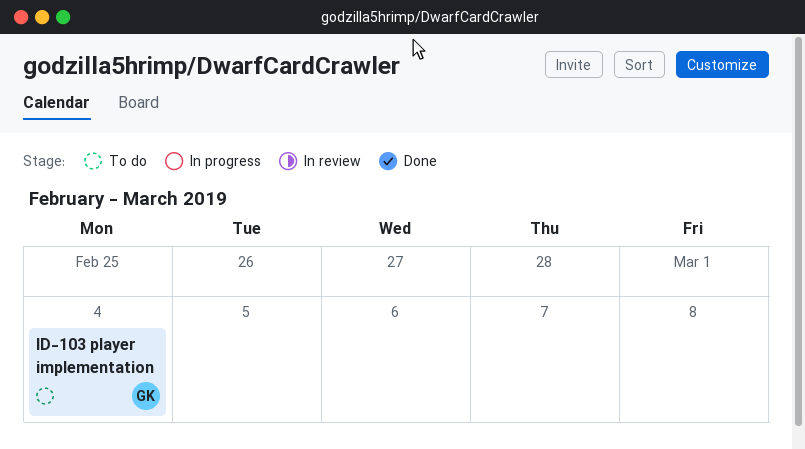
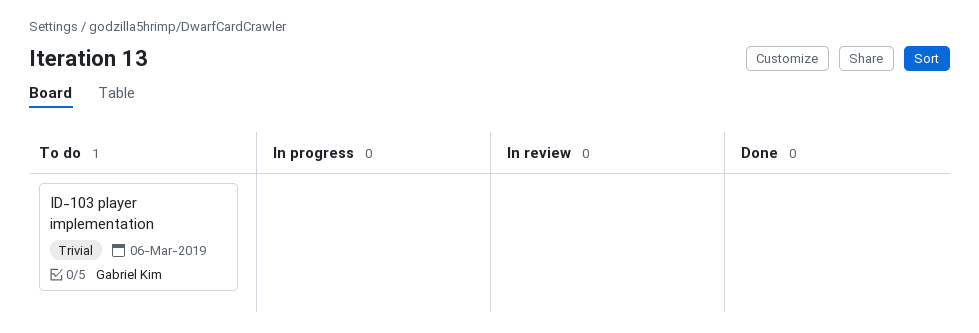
ID-103, due: Mar 4 -> Mar 6

